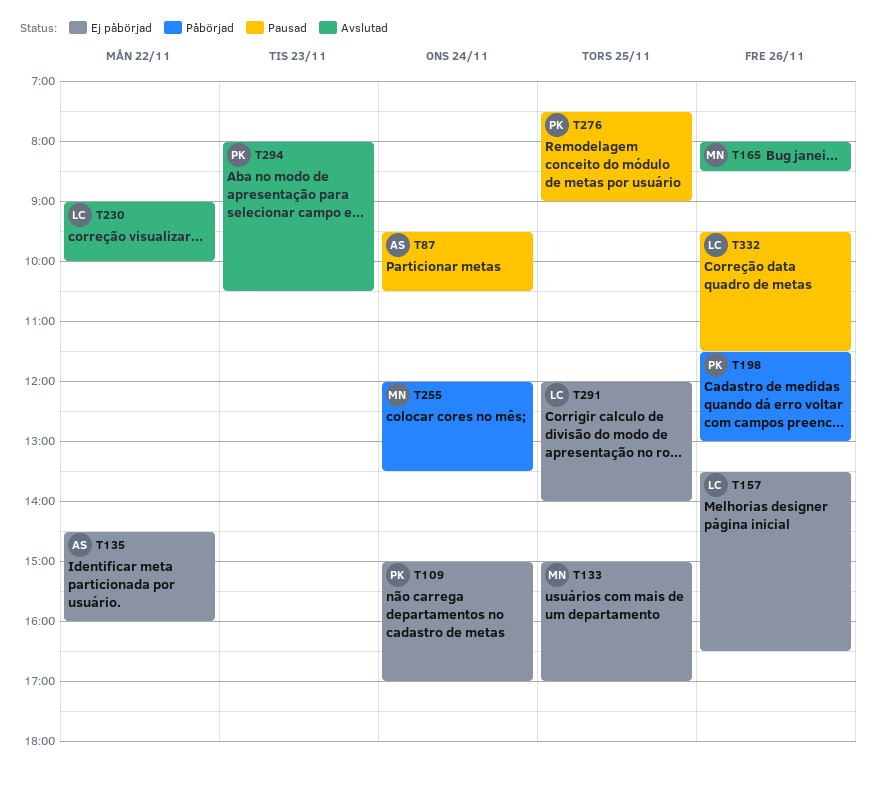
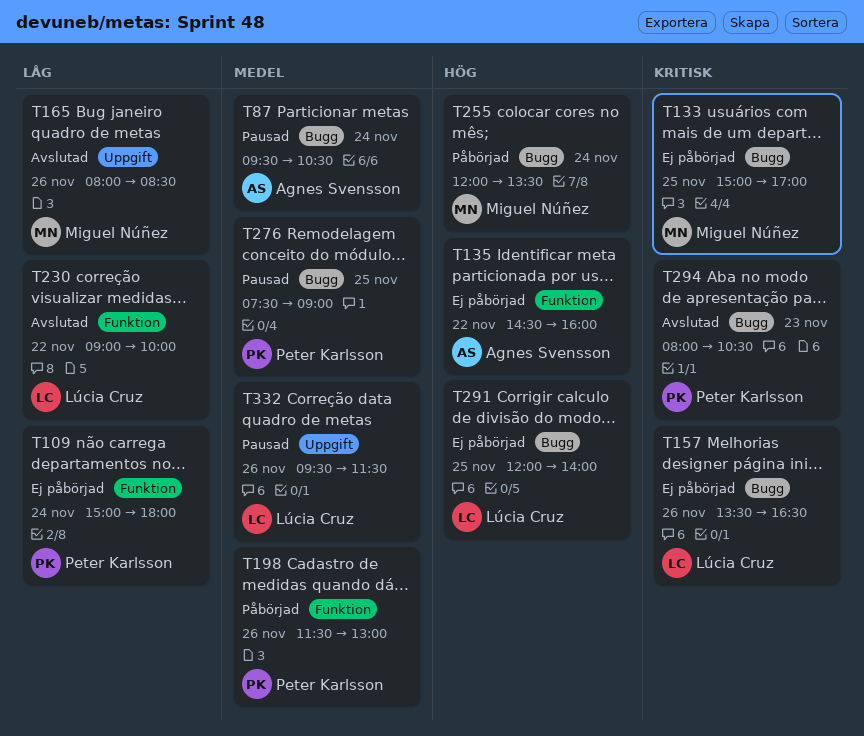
T109, ends: 17:00 -> 18:00

